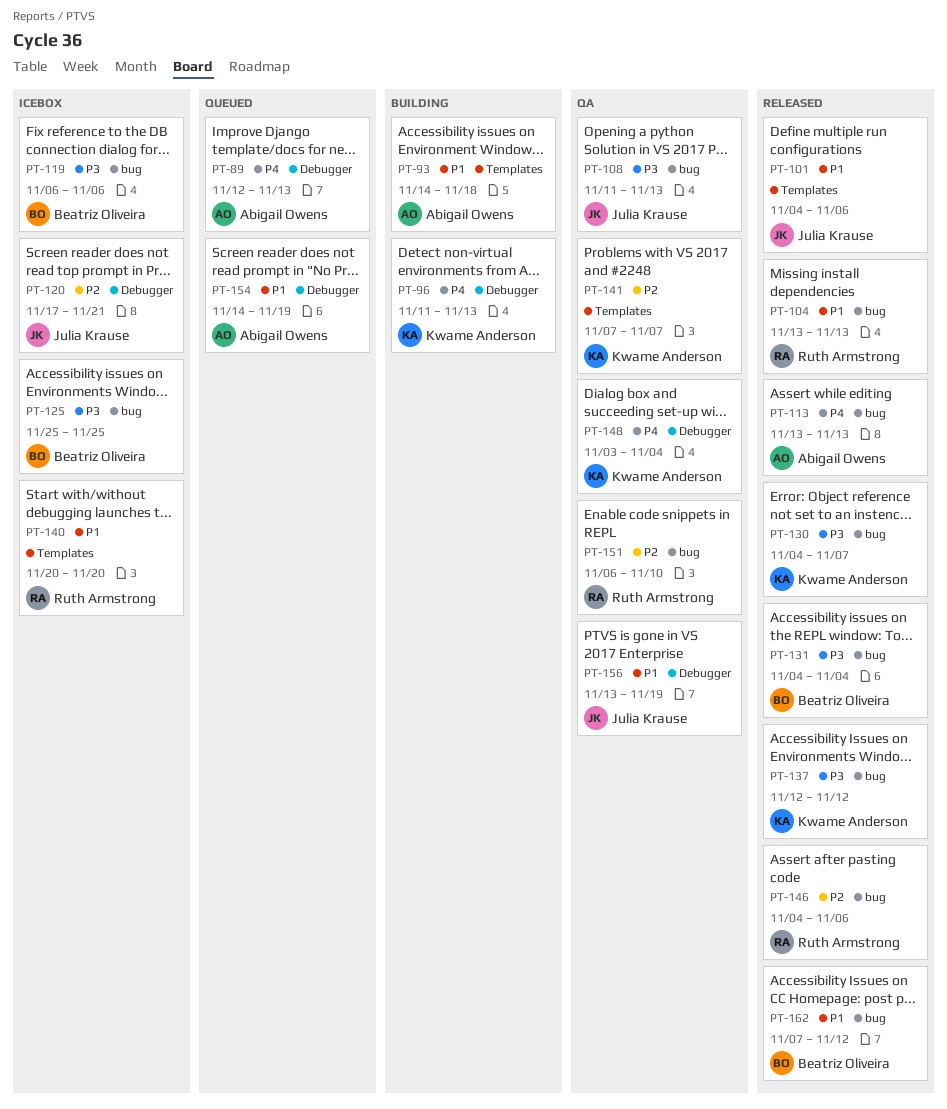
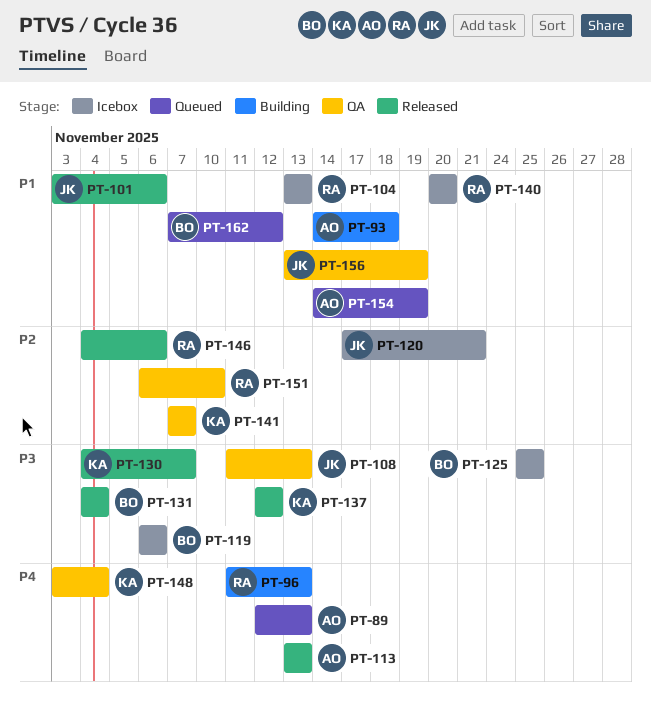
PT-96, owner: Kwame Anderson -> Ruth Armstrong
PT-101, start: Nov 4 -> Nov 3
PT-104, status: Released -> Icebox
PT-162, status: Released -> Queued

